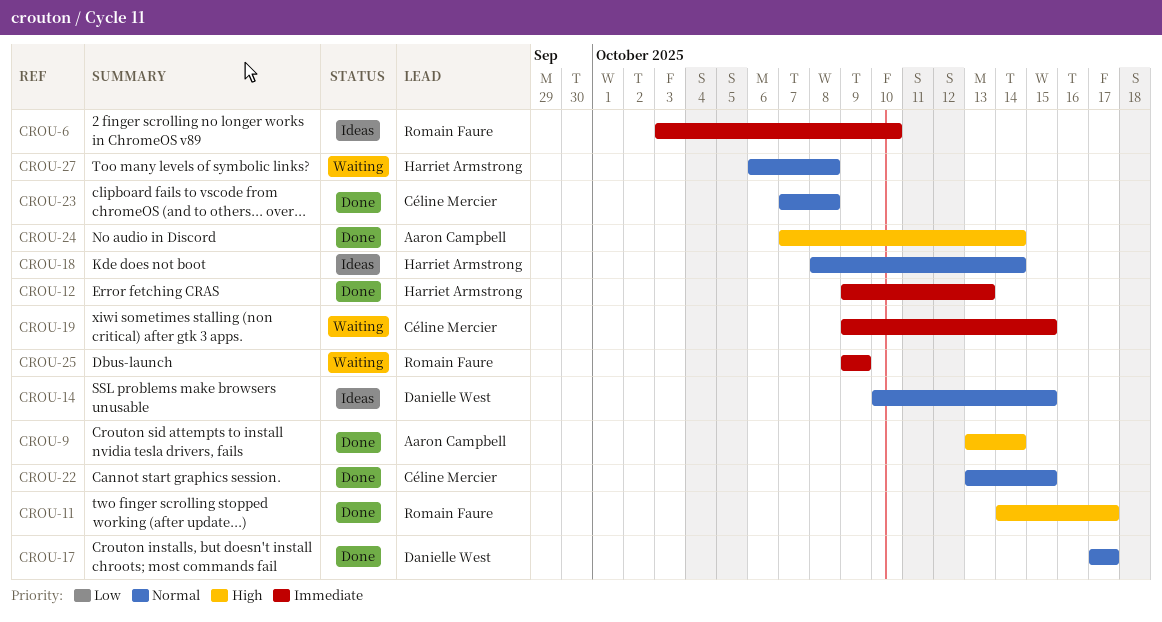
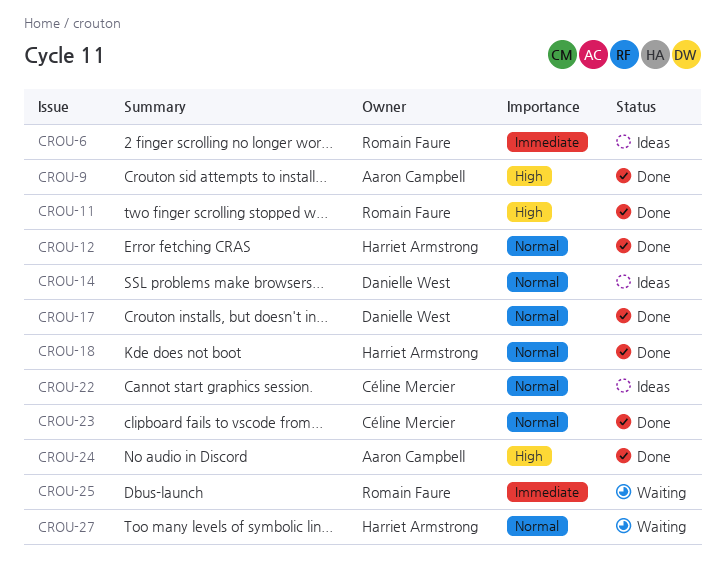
CROU-12, priority: Immediate -> Normal
CROU-18, status: Ideas -> Done
CROU-19: present -> none
CROU-22, status: Done -> Ideas

